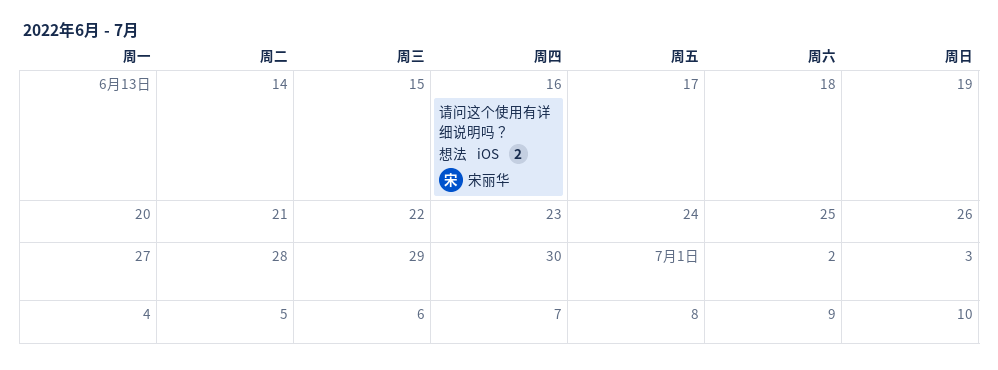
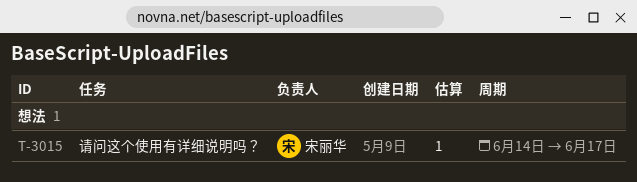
请问这个使用有详细说明吗？, estimate: 2 -> 1
请问这个使用有详细说明吗？, due: Jun 16 -> Jun 17

